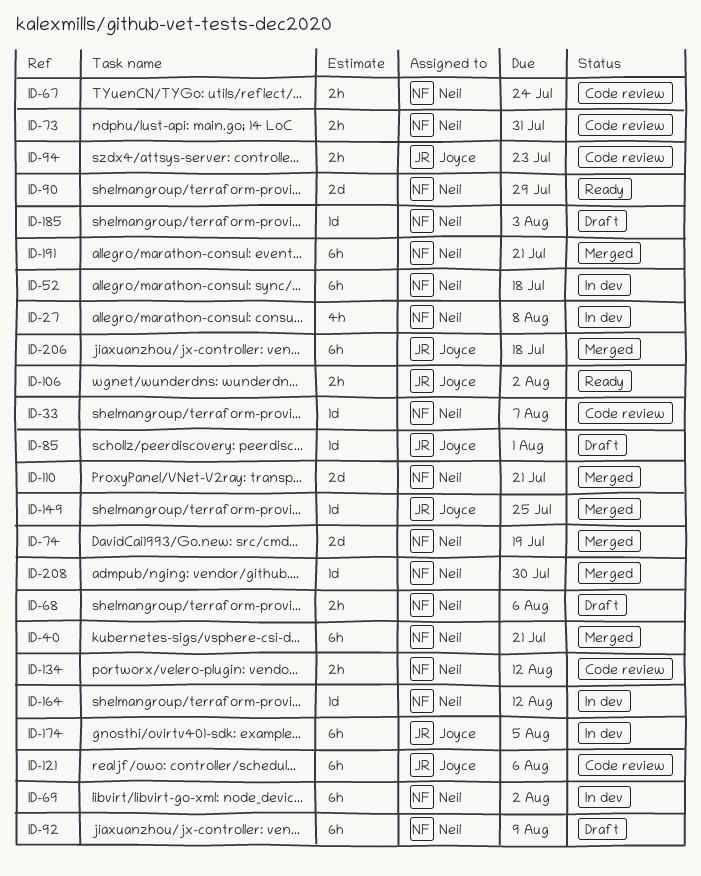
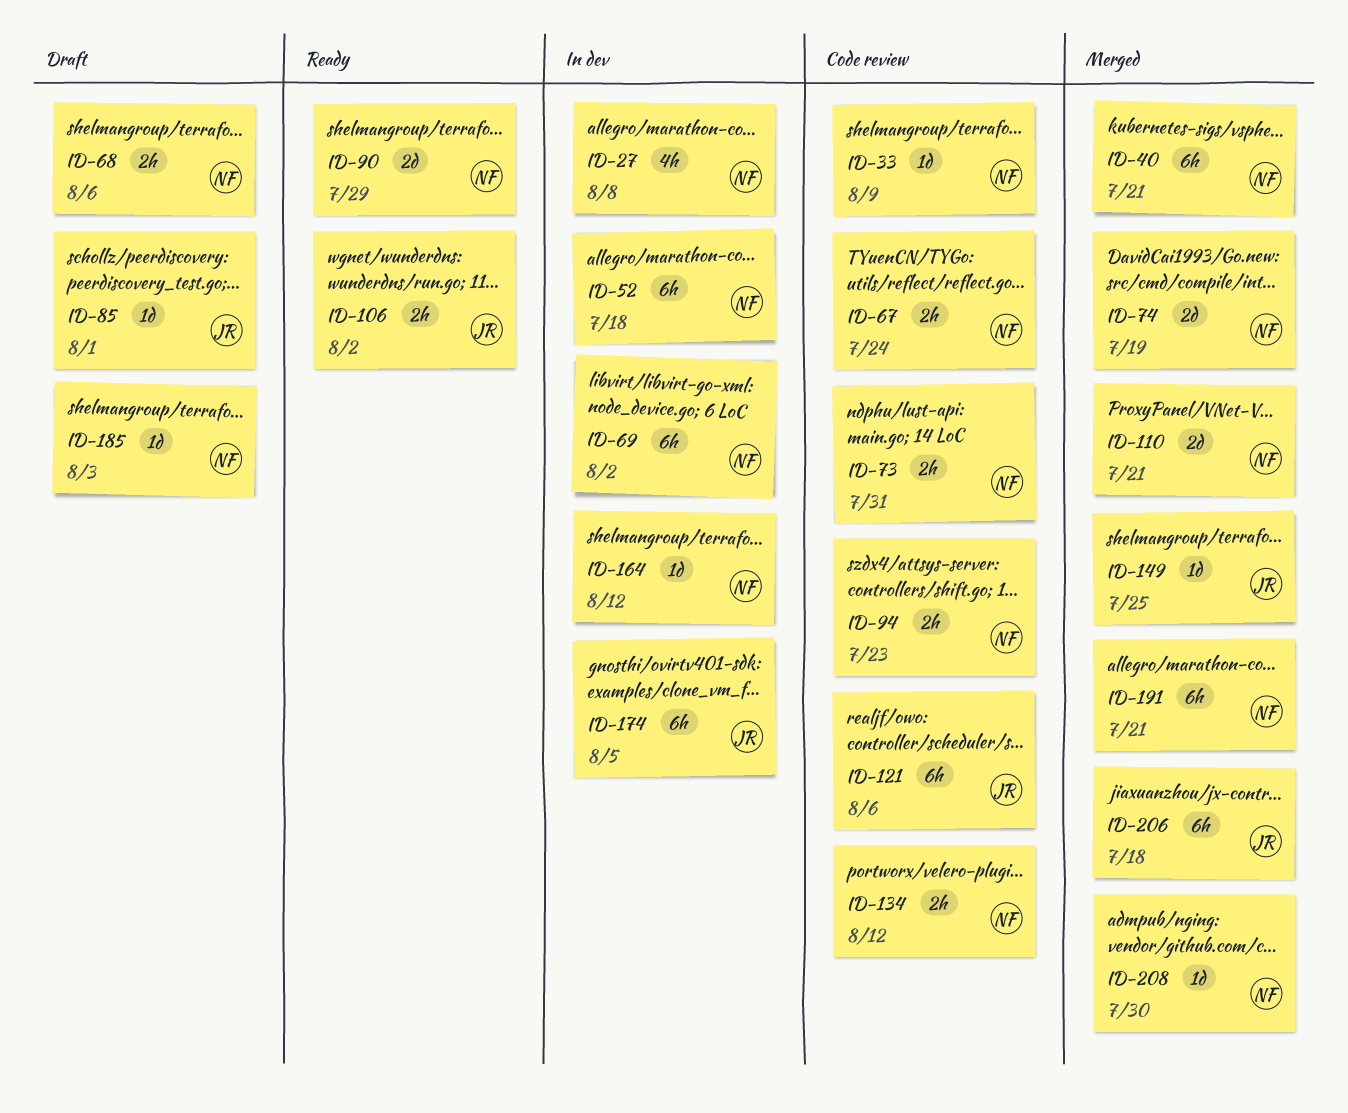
ID-33, due: Aug 7 -> Aug 9
ID-92: present -> none
ID-94, owner: Joyce -> Neil

